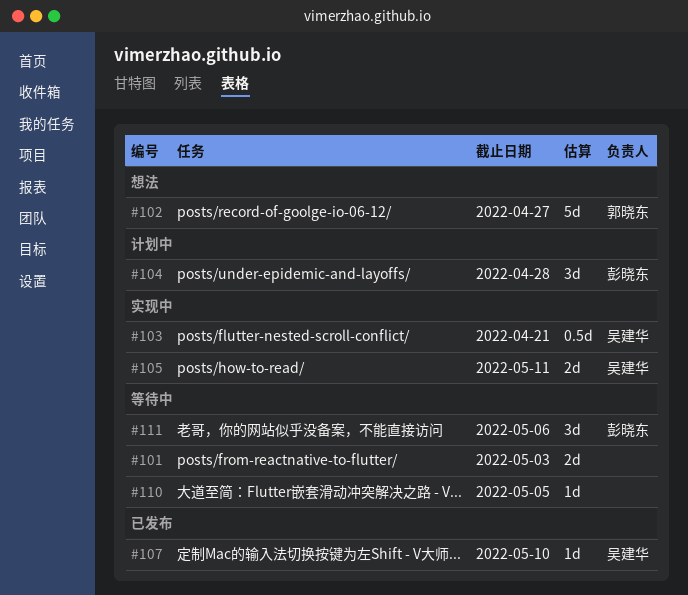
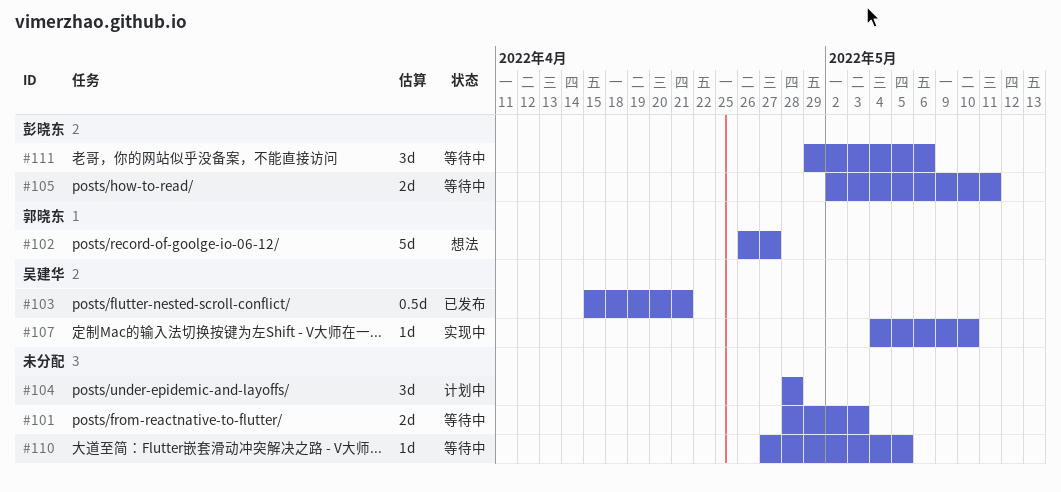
#103, status: 实现中 -> 已发布
#104, owner: 彭晓东 -> none
#105, status: 实现中 -> 等待中
#105, owner: 吴建华 -> 彭晓东
#107, status: 已发布 -> 实现中

